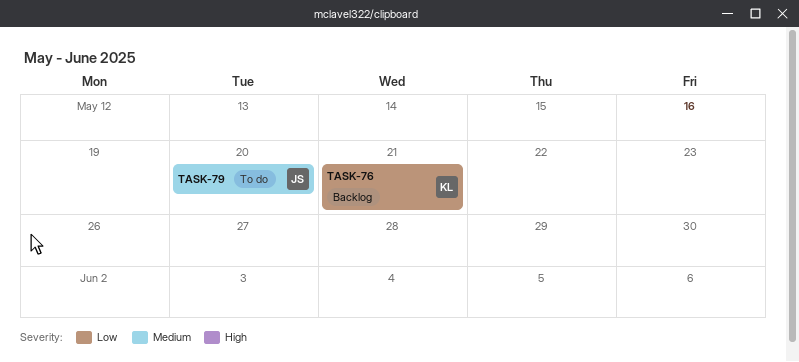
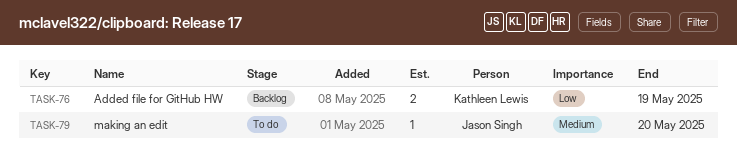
TASK-76, due: May 21 -> May 19

